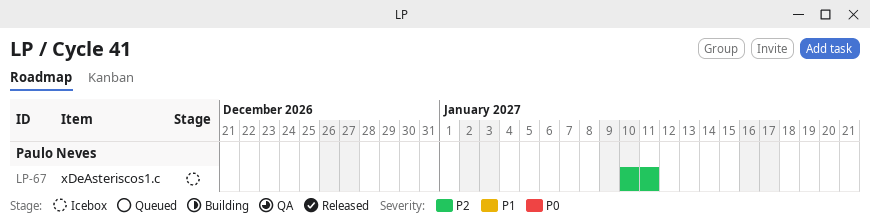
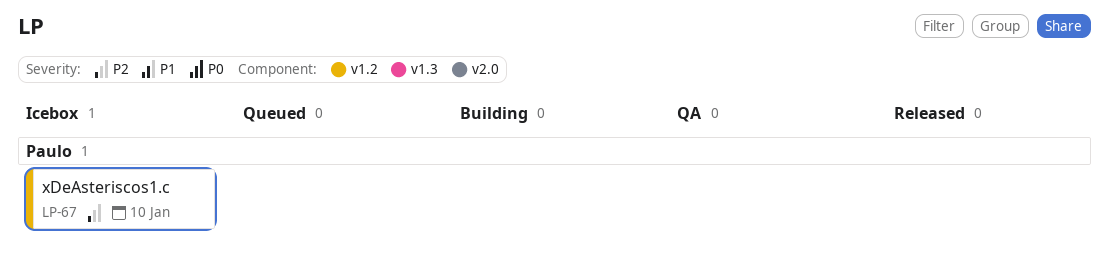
LP-67, due: Jan 11 -> Jan 10

